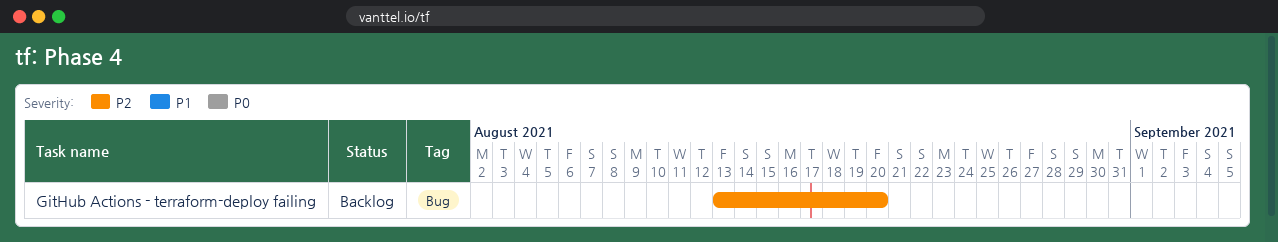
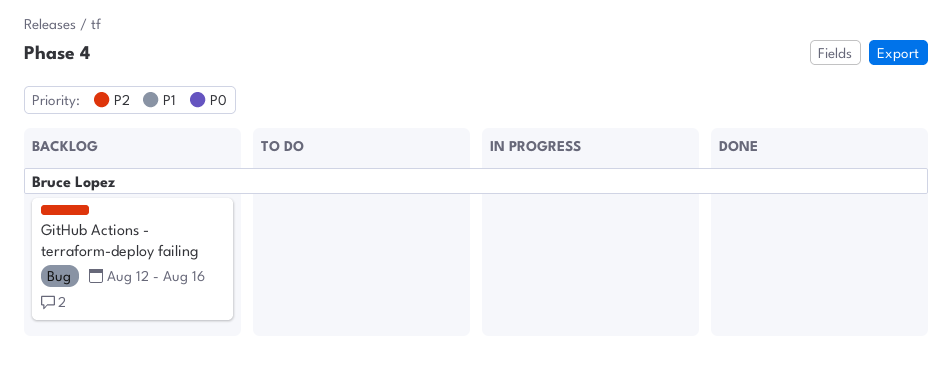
GitHub Actions - terraform-deploy failing, start: Aug 13 -> Aug 12
GitHub Actions - terraform-deploy failing, due: Aug 20 -> Aug 16

